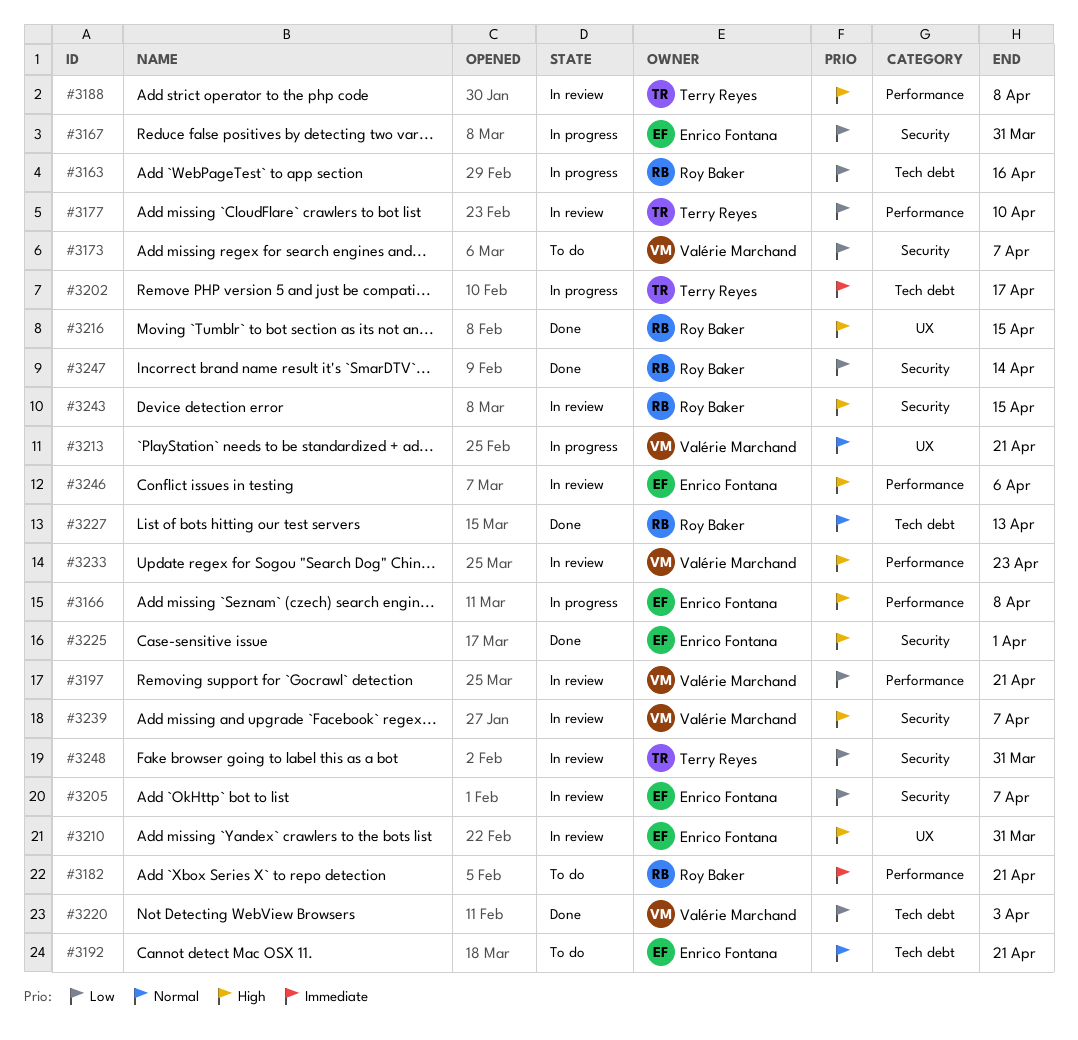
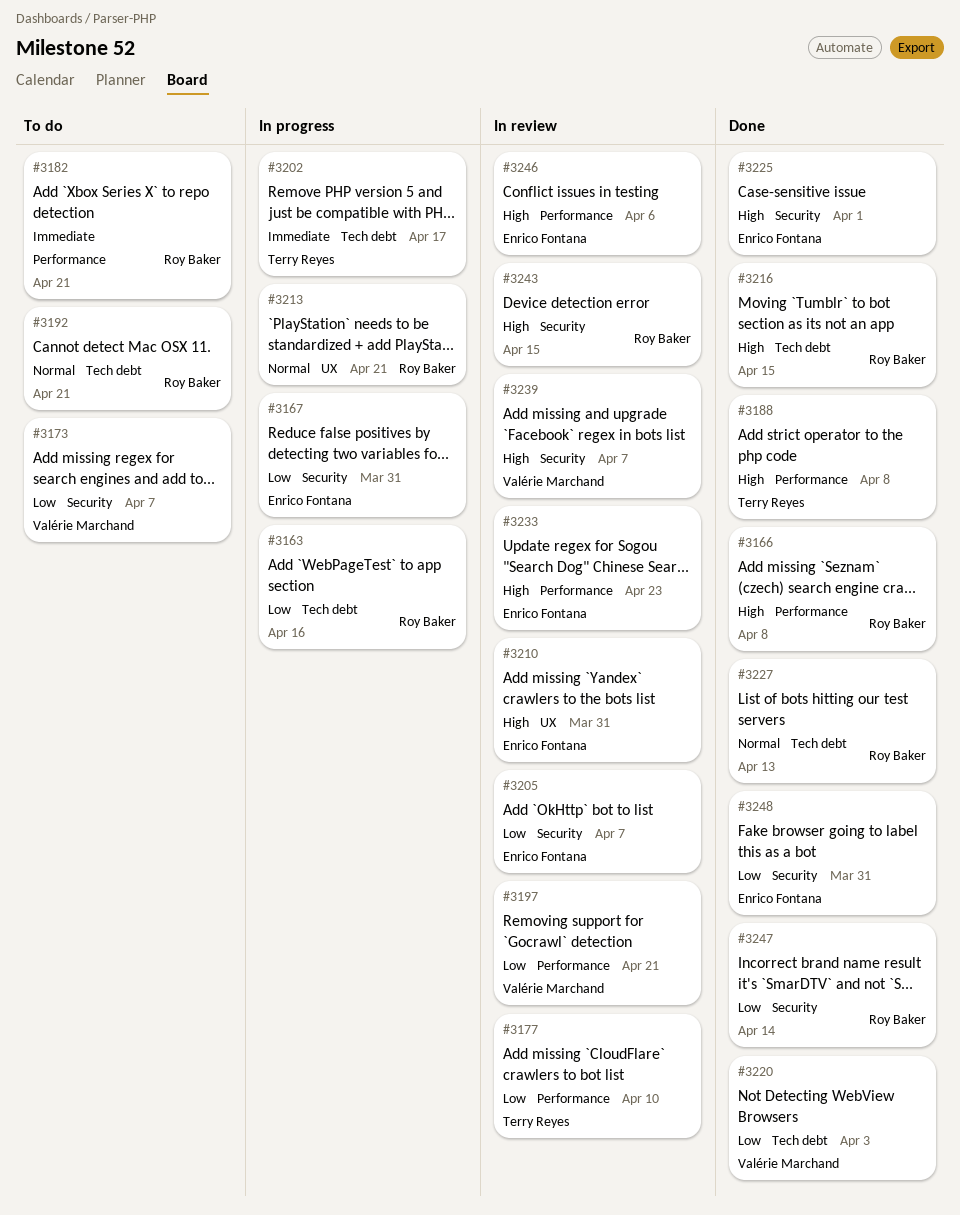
#3166, status: In progress -> Done
#3166, owner: Enrico Fontana -> Roy Baker
#3188, status: In review -> Done
#3192, owner: Enrico Fontana -> Roy Baker
#3213, owner: Valérie Marchand -> Roy Baker
#3216, label: UX -> Tech debt
#3233, owner: Valérie Marchand -> Enrico Fontana
#3248, status: In review -> Done
#3248, owner: Terry Reyes -> Enrico Fontana

